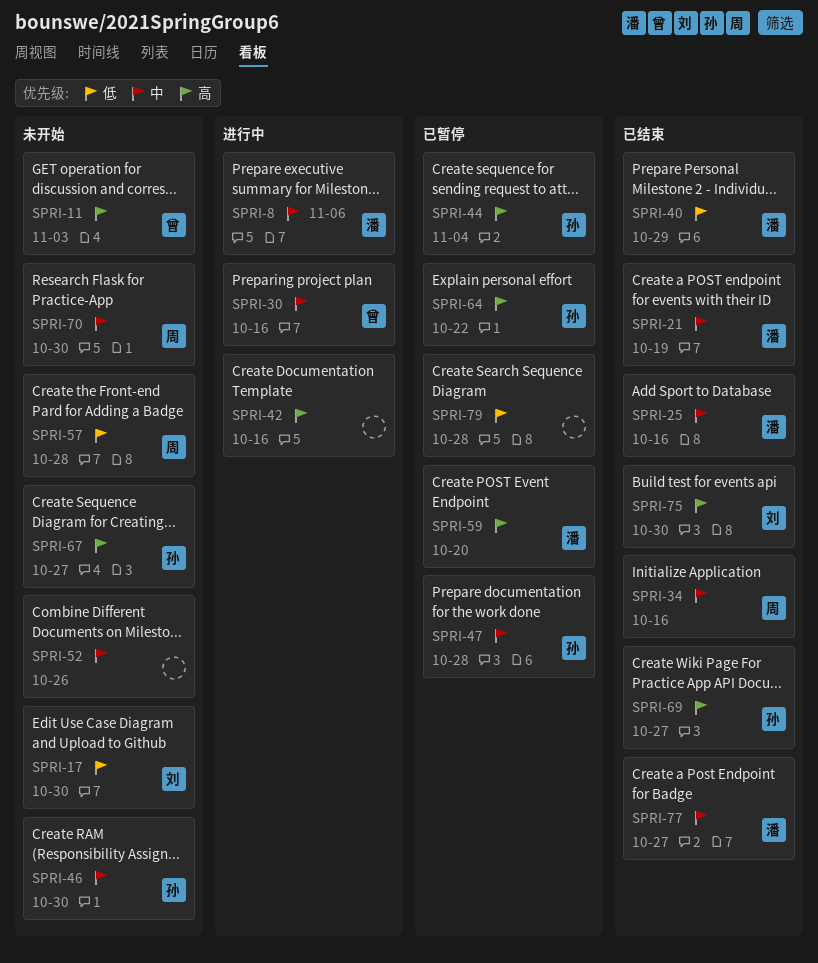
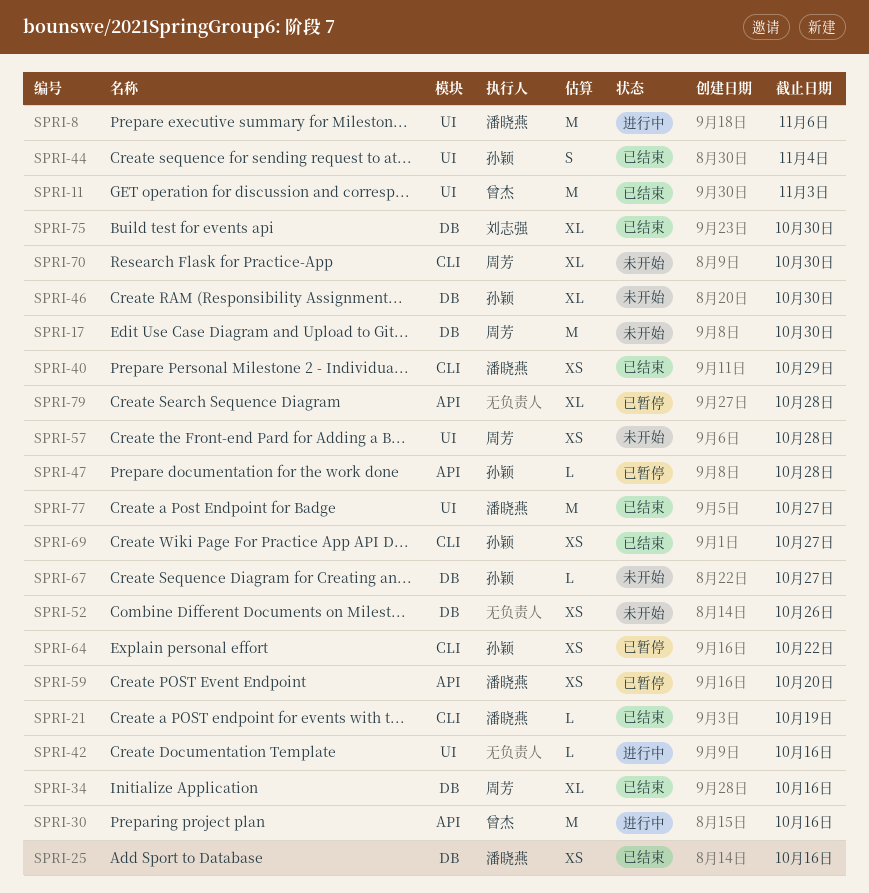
SPRI-11, status: 未开始 -> 已结束
SPRI-17, owner: 刘志强 -> 周芳
SPRI-44, status: 已暂停 -> 已结束

